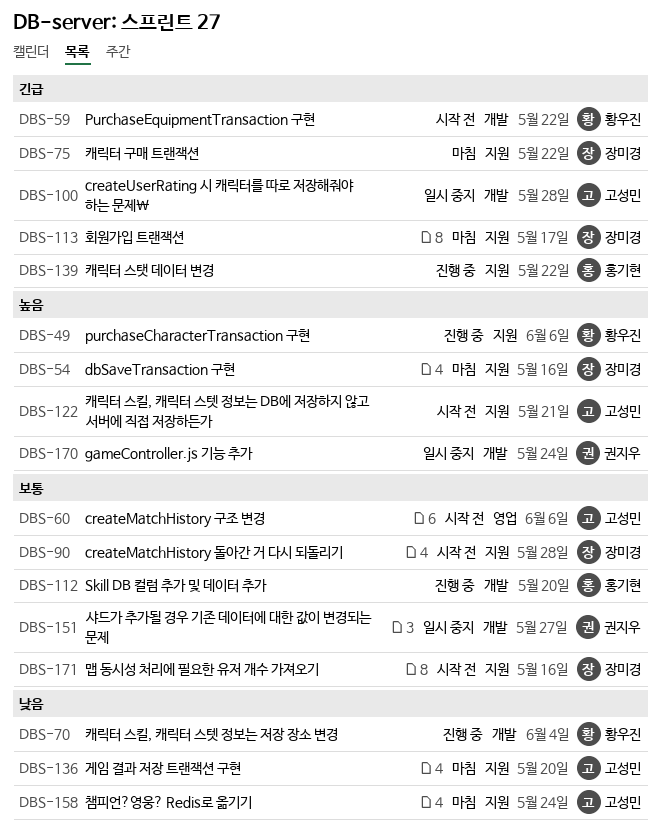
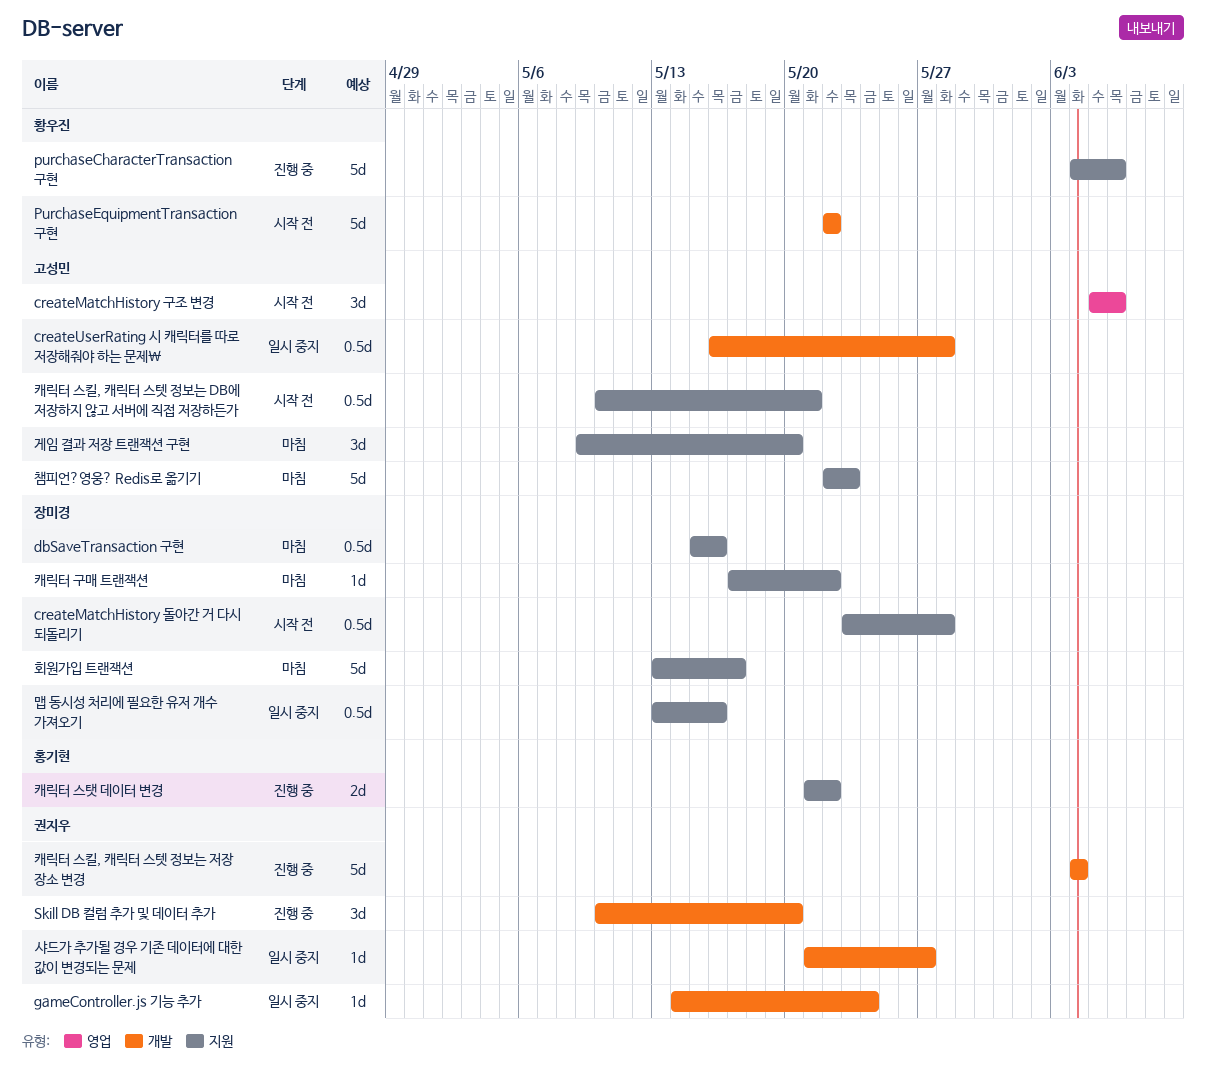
Skill DB 컬럼 추가 및 데이터 추가, owner: 홍기현 -> 권지우
맵 동시성 처리에 필요한 유저 개수 가져오기, status: 시작 전 -> 일시 중지
챔피언?영웅? Redis로 옮기기, due: May 24 -> May 23
캐릭터 스킬, 캐릭터 스텟 정보는 저장 장소 변경, owner: 황우진 -> 권지우

